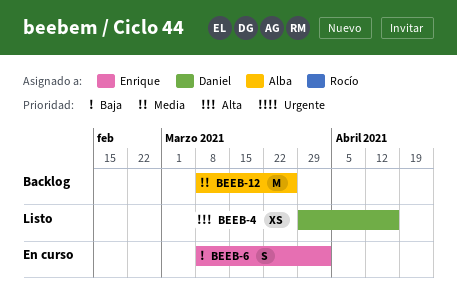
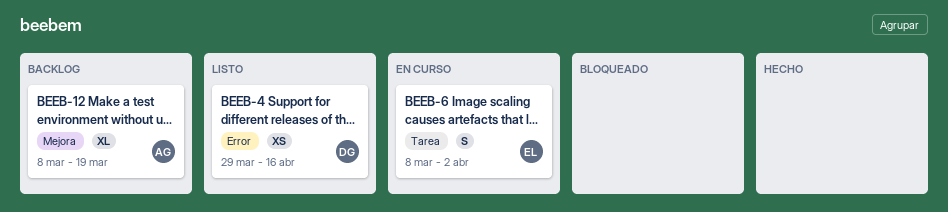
BEEB-12, estimate: M -> XL
BEEB-12, due: Mar 26 -> Mar 19

